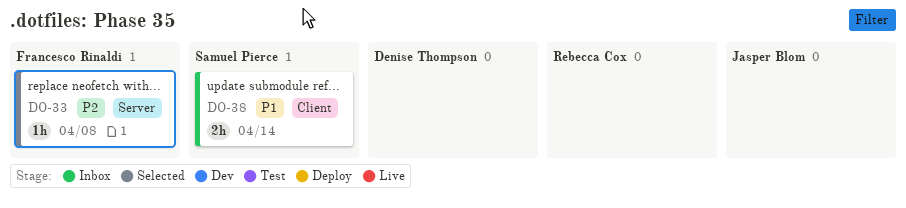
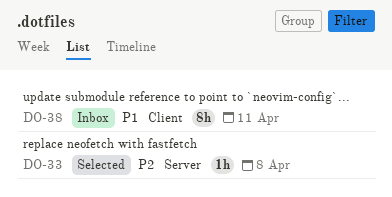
DO-38, estimate: 2h -> 8h
DO-38, due: Apr 14 -> Apr 11

